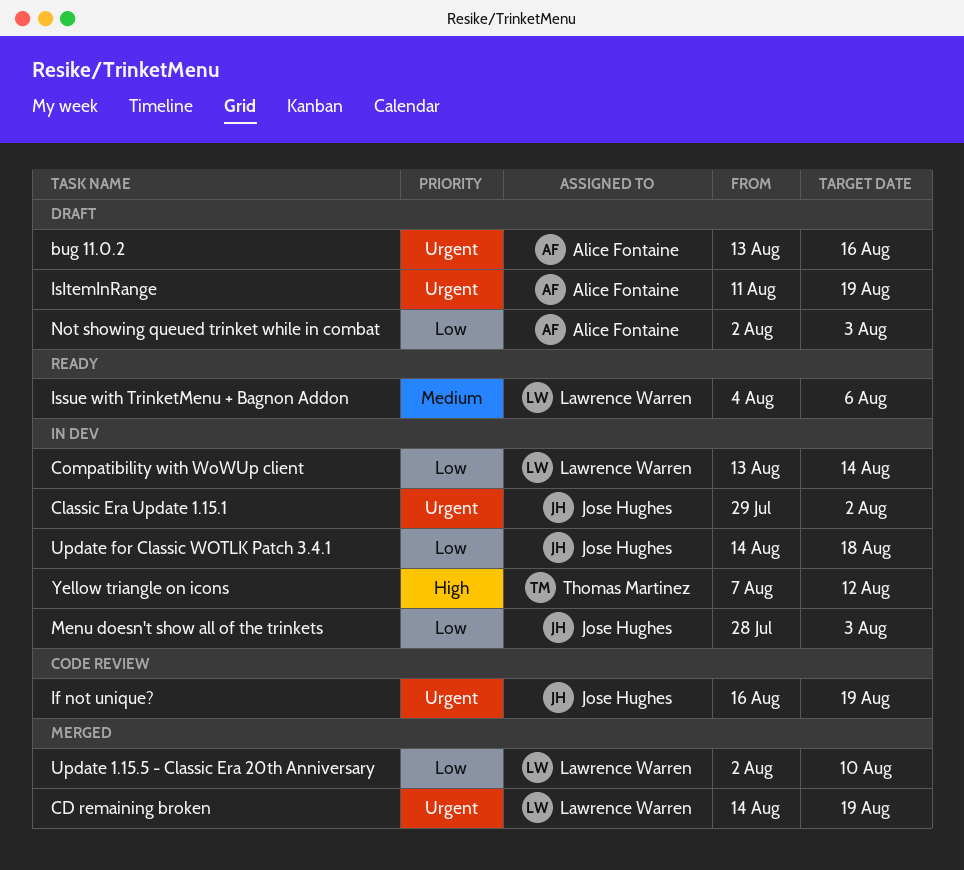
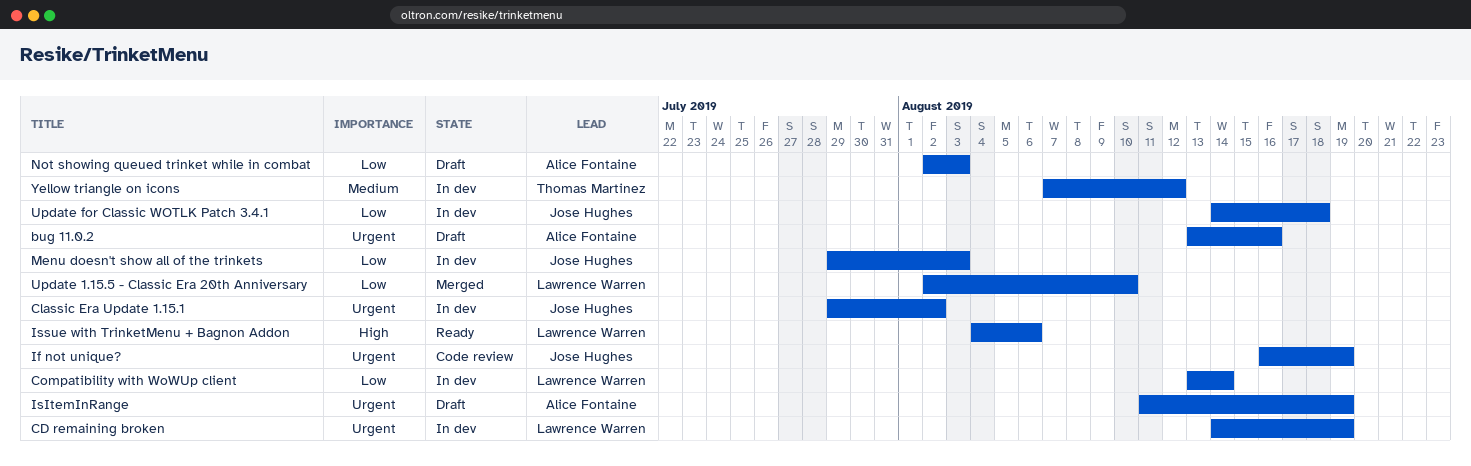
CD remaining broken, status: Merged -> In dev
Issue with TrinketMenu + Bagnon Addon, priority: Medium -> High
Menu doesn't show all of the trinkets, start: Jul 28 -> Jul 29
Yellow triangle on icons, priority: High -> Medium

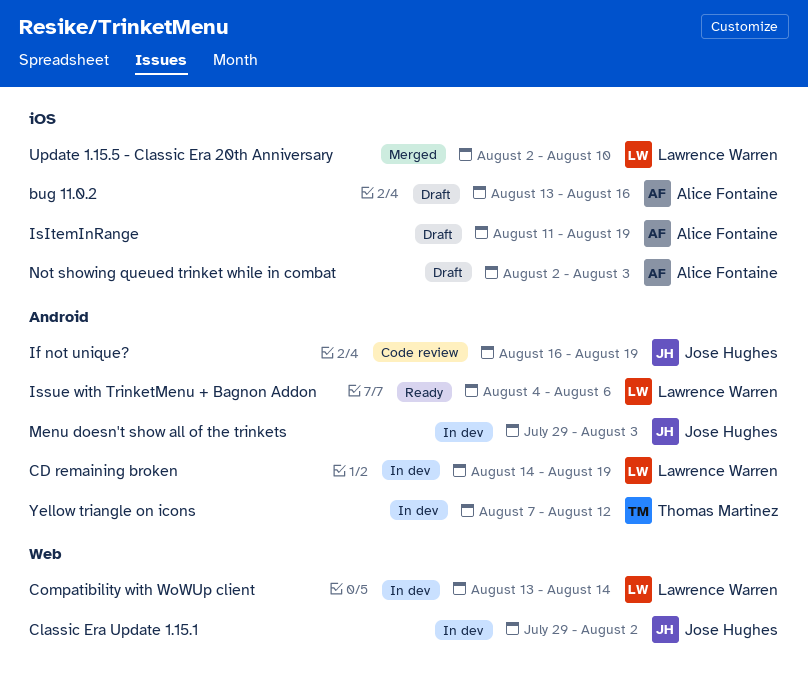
Update for Classic WOTLK Patch 3.4.1: present -> none

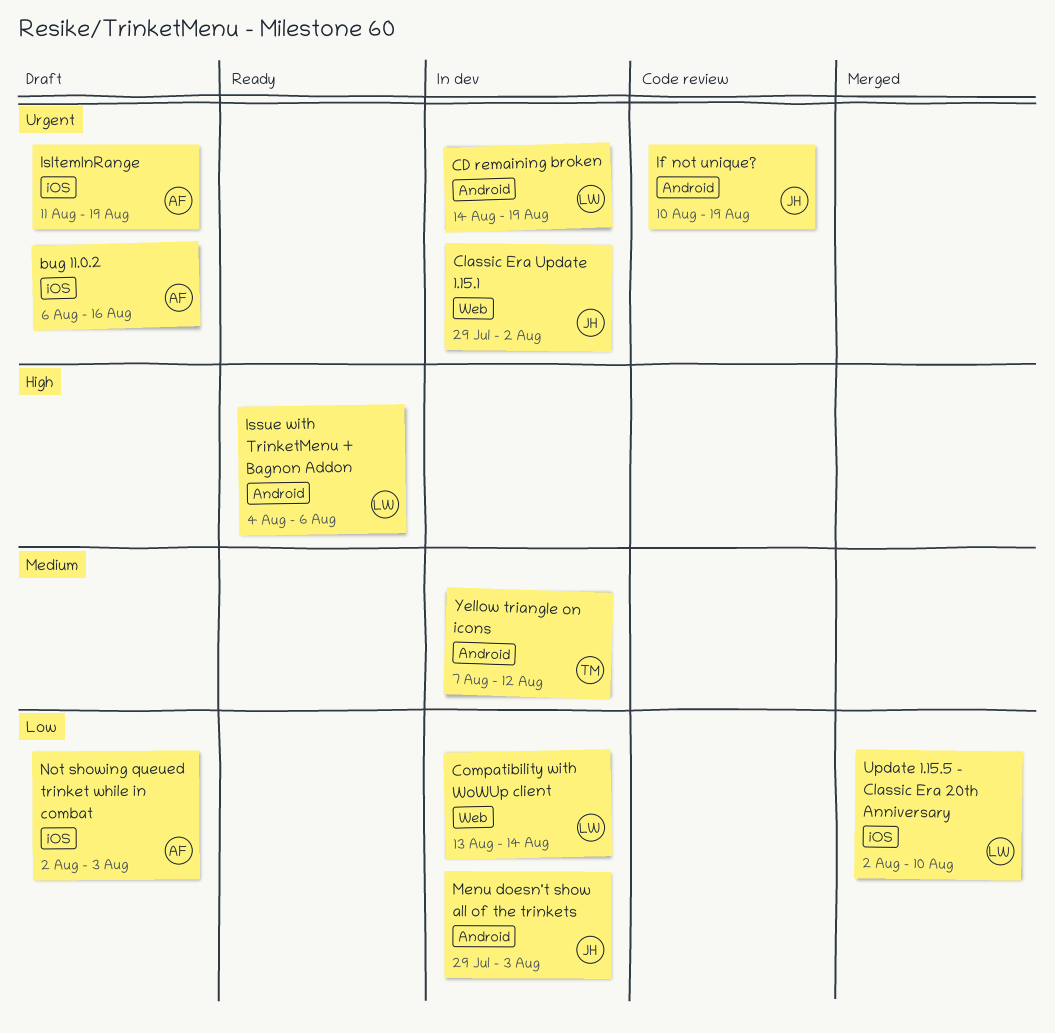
bug 11.0.2, start: Aug 13 -> Aug 6
If not unique?, start: Aug 16 -> Aug 10

